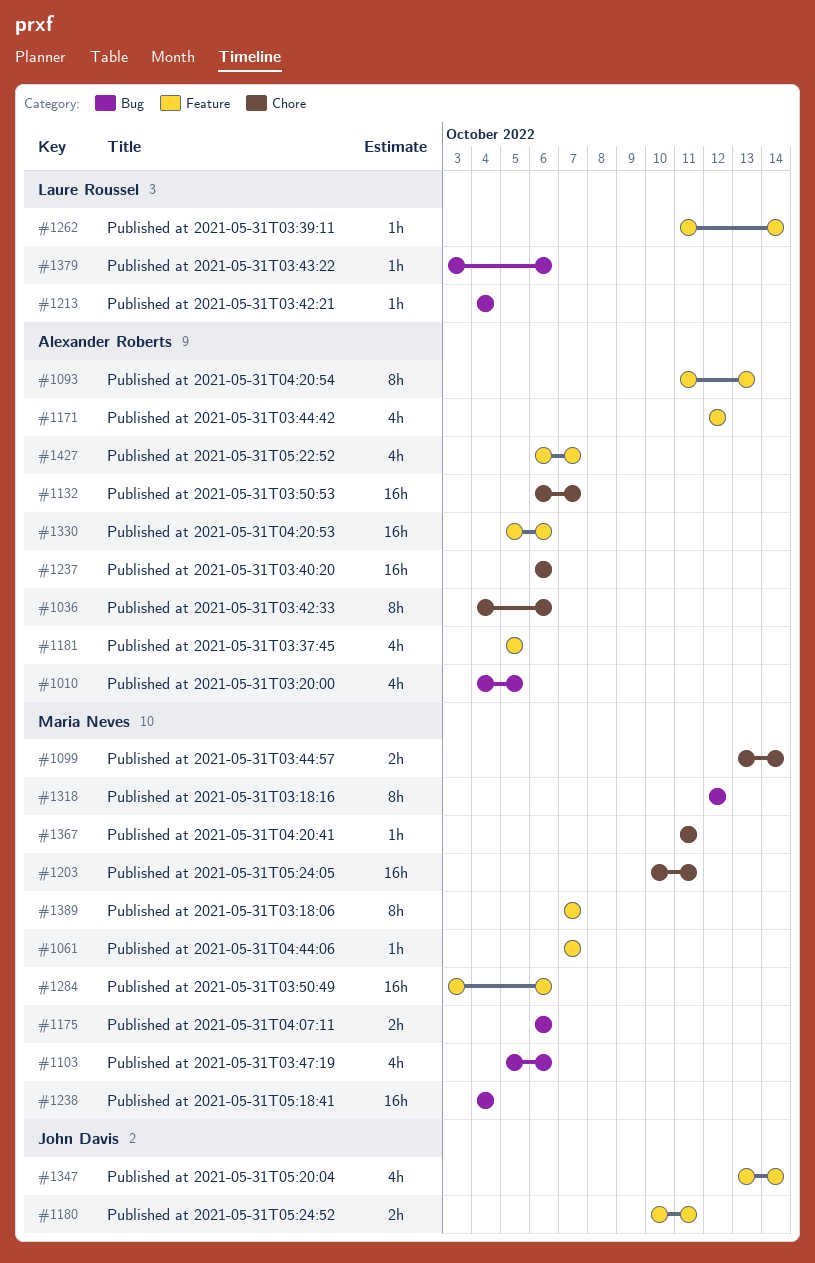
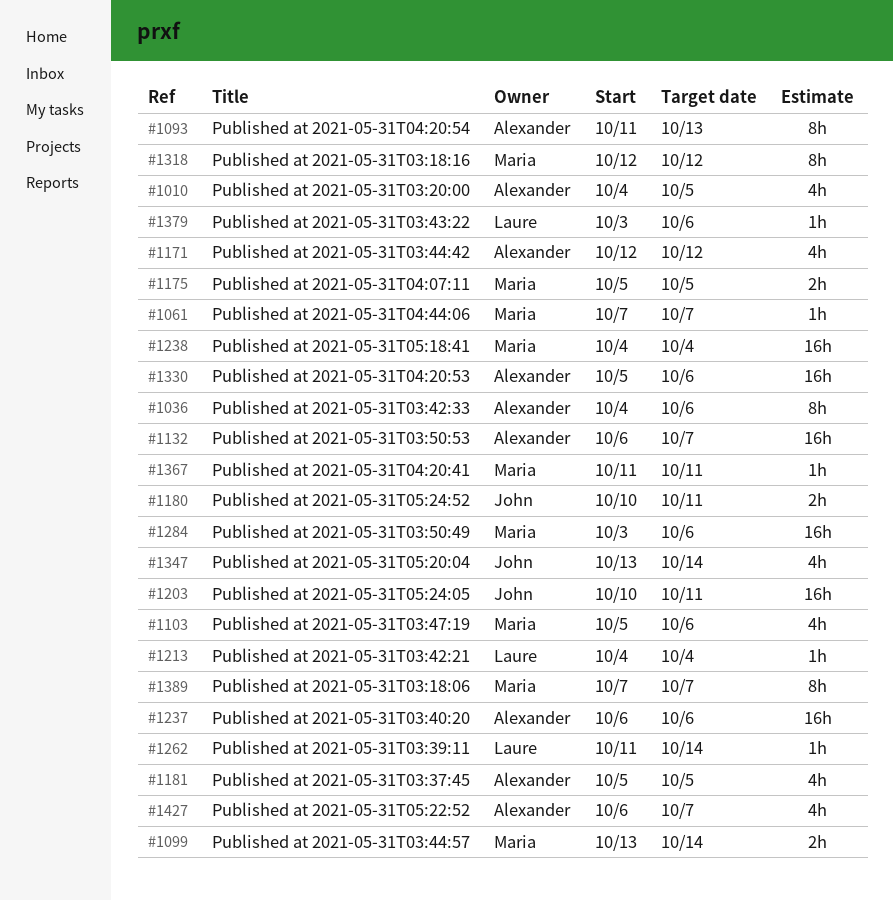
#1175, start: Oct 6 -> Oct 5
#1175, due: Oct 6 -> Oct 5
#1203, owner: Maria Neves -> John Davis

